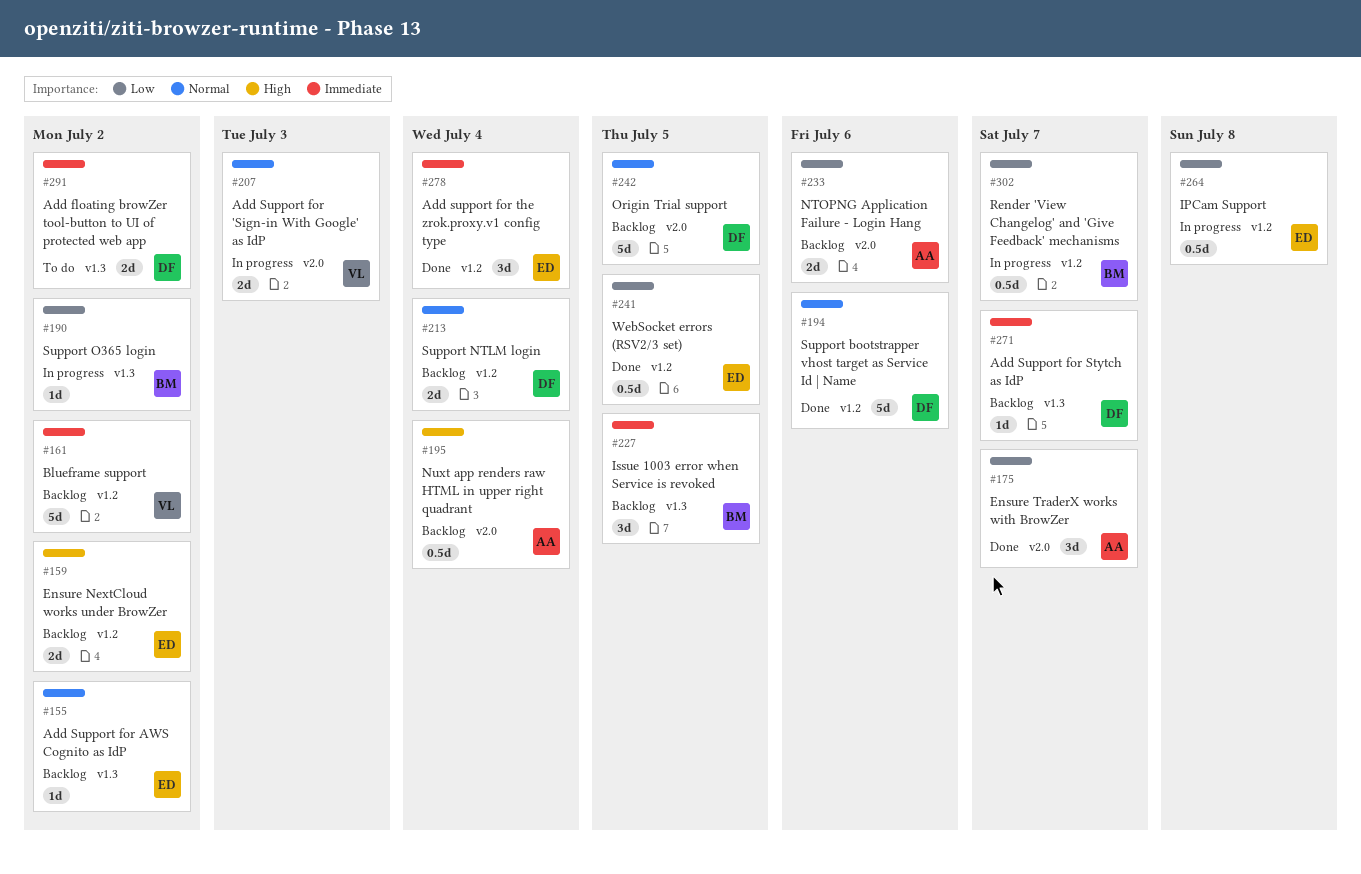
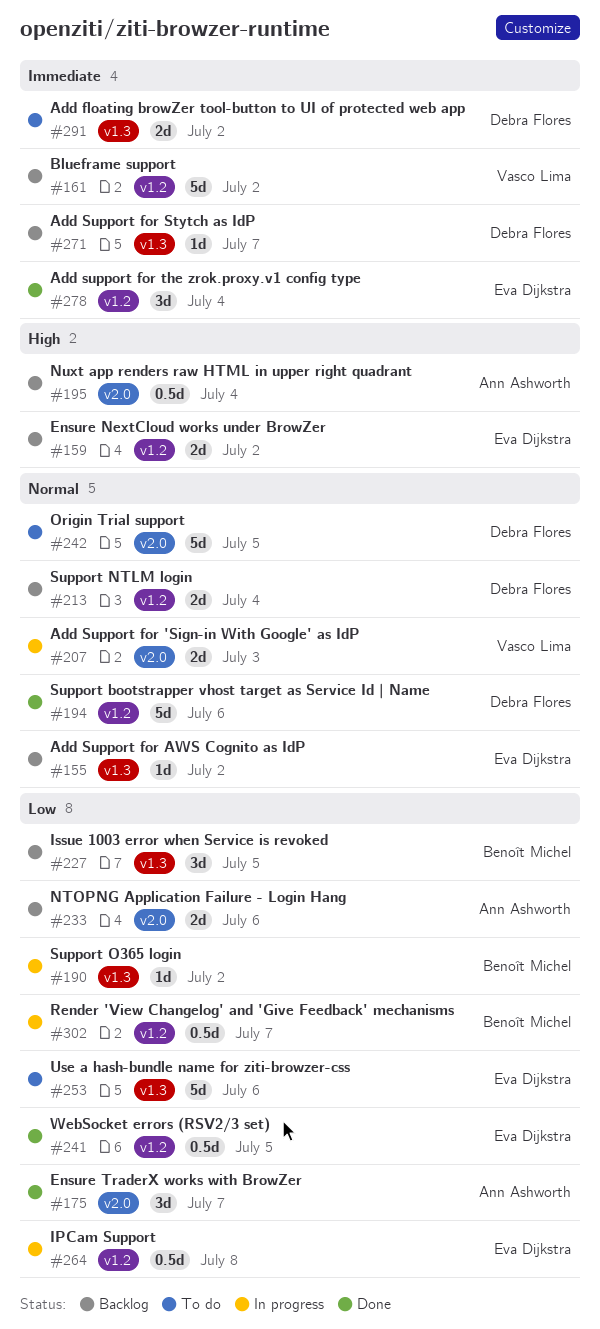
#227, priority: Immediate -> Low
#242, status: Backlog -> To do
#253: none -> present

